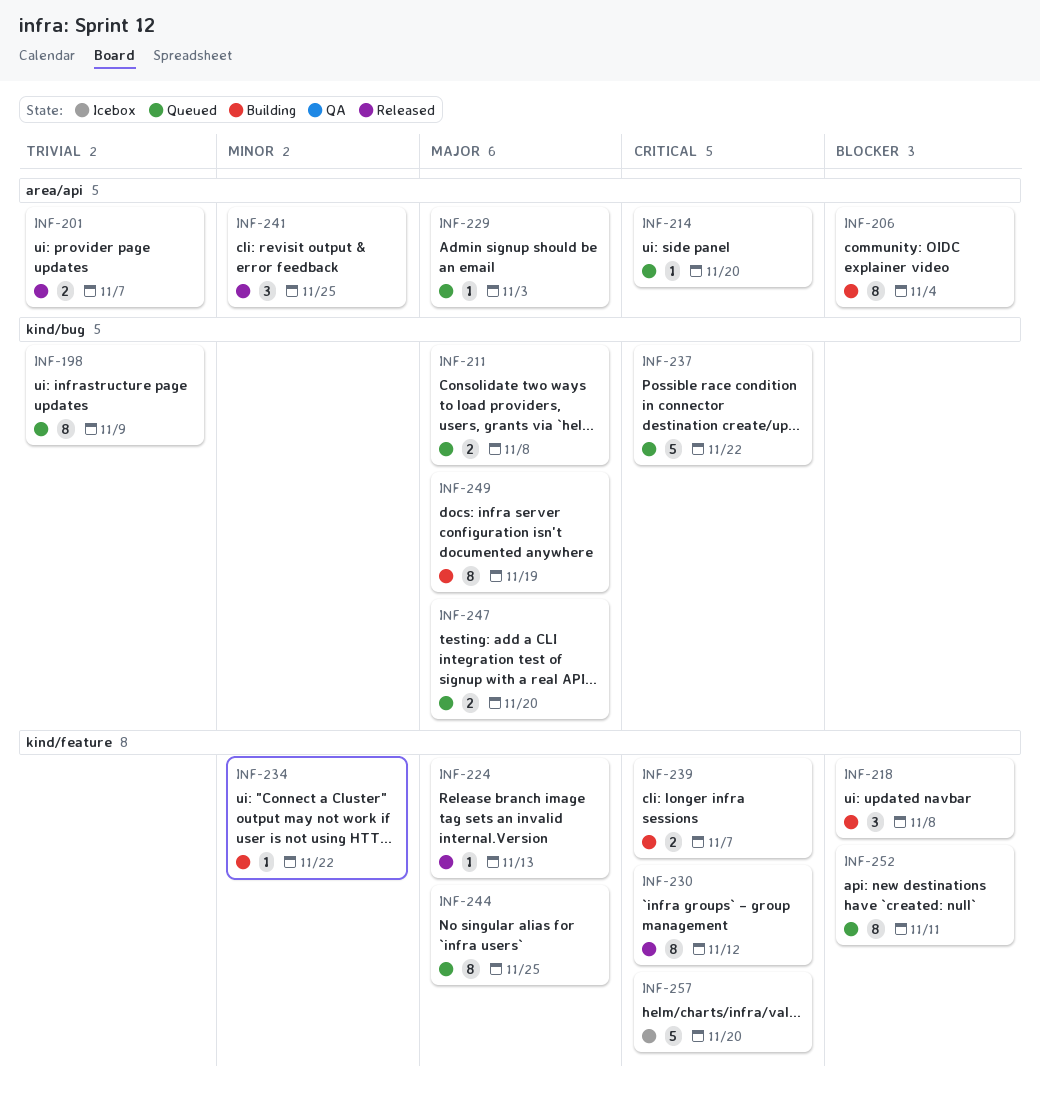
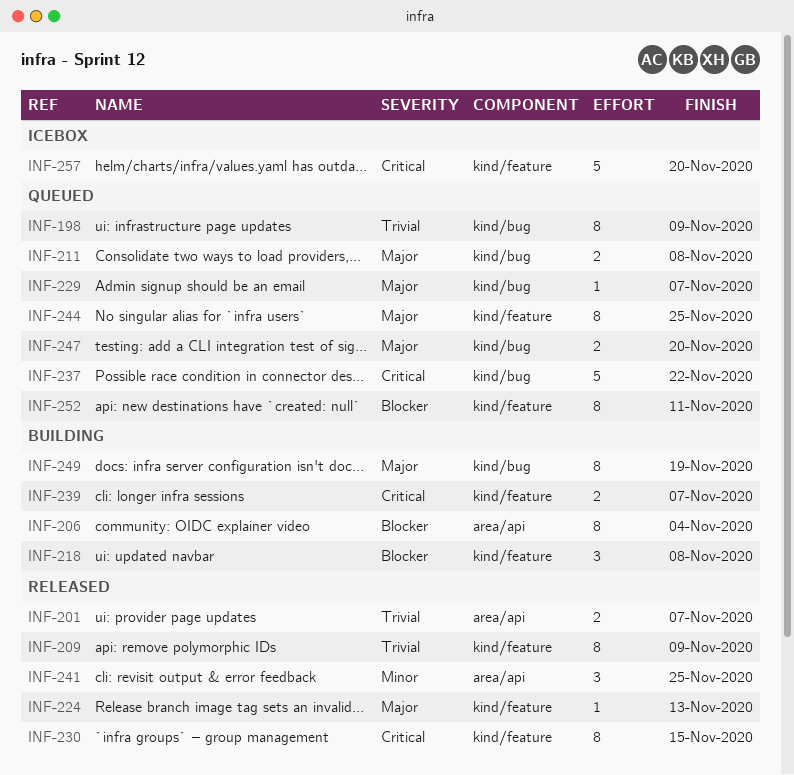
INF-209: none -> present
INF-214: present -> none
INF-229, label: area/api -> kind/bug
INF-229, due: Nov 3 -> Nov 7
INF-230, due: Nov 12 -> Nov 15
INF-234: present -> none

